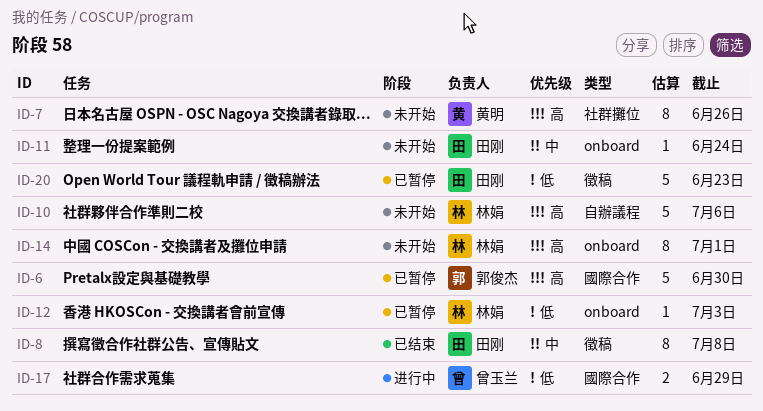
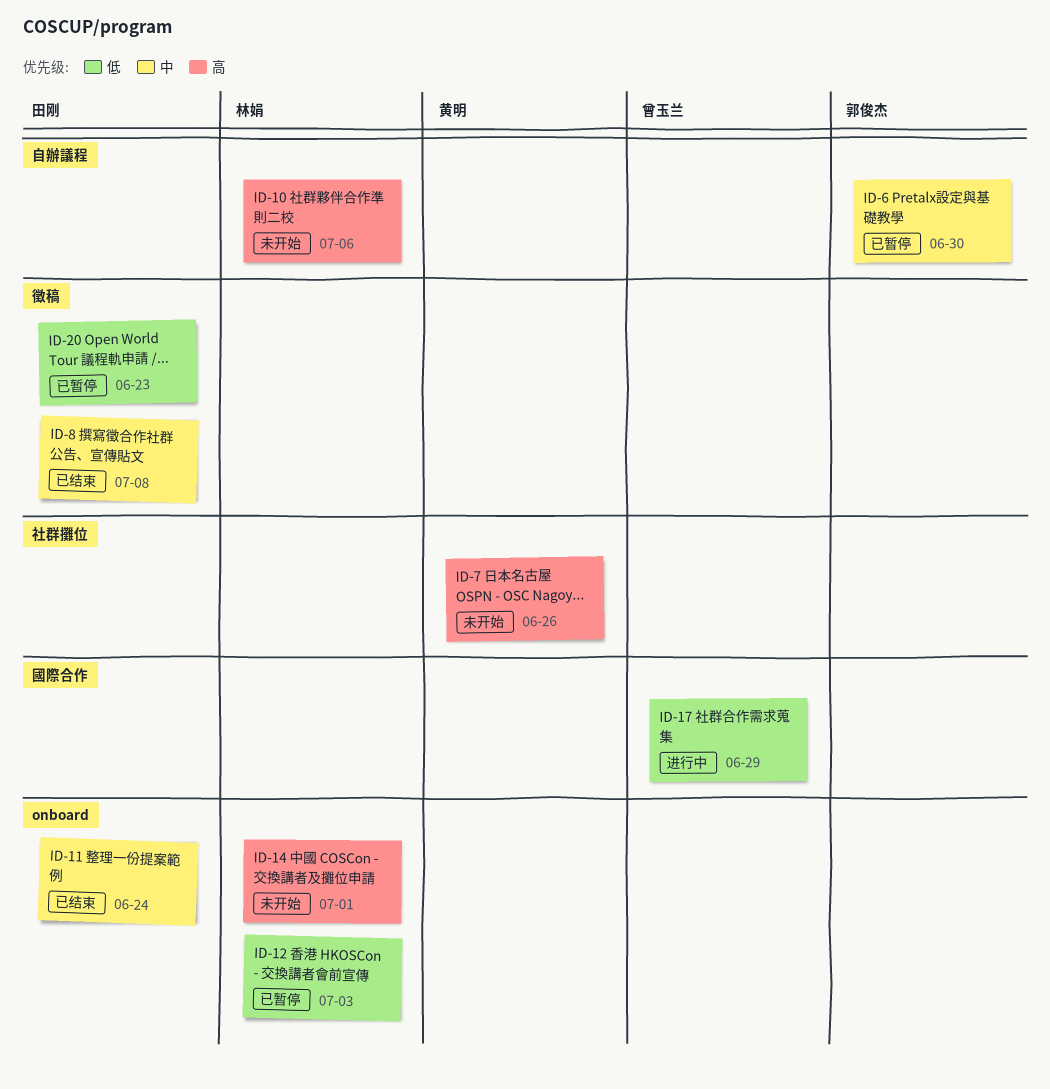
ID-6, priority: 高 -> 中
ID-6, label: 國際合作 -> 自辦議程
ID-11, status: 未开始 -> 已结束

